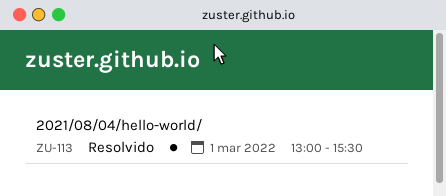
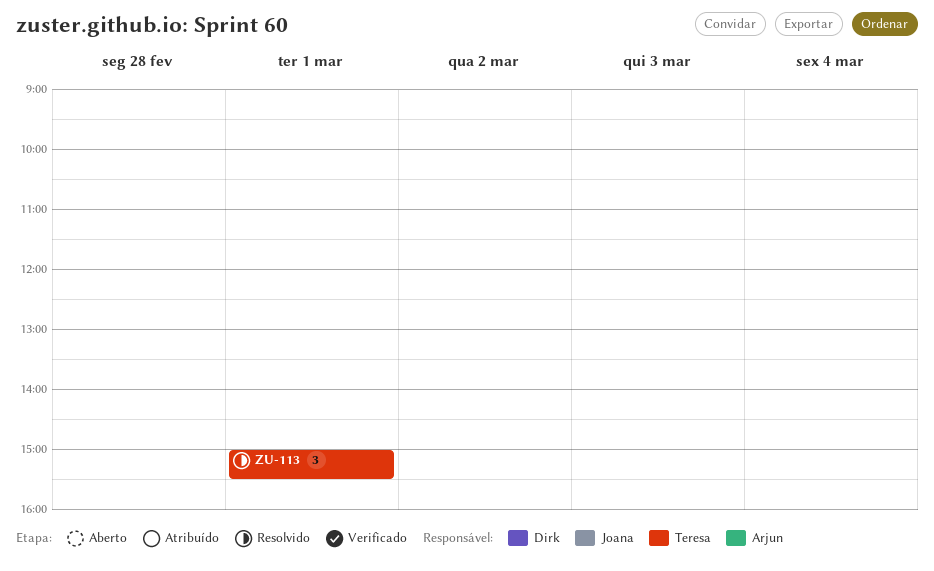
ZU-113, estimate: 1 -> 3
ZU-113, begins: 13:00 -> 15:00

